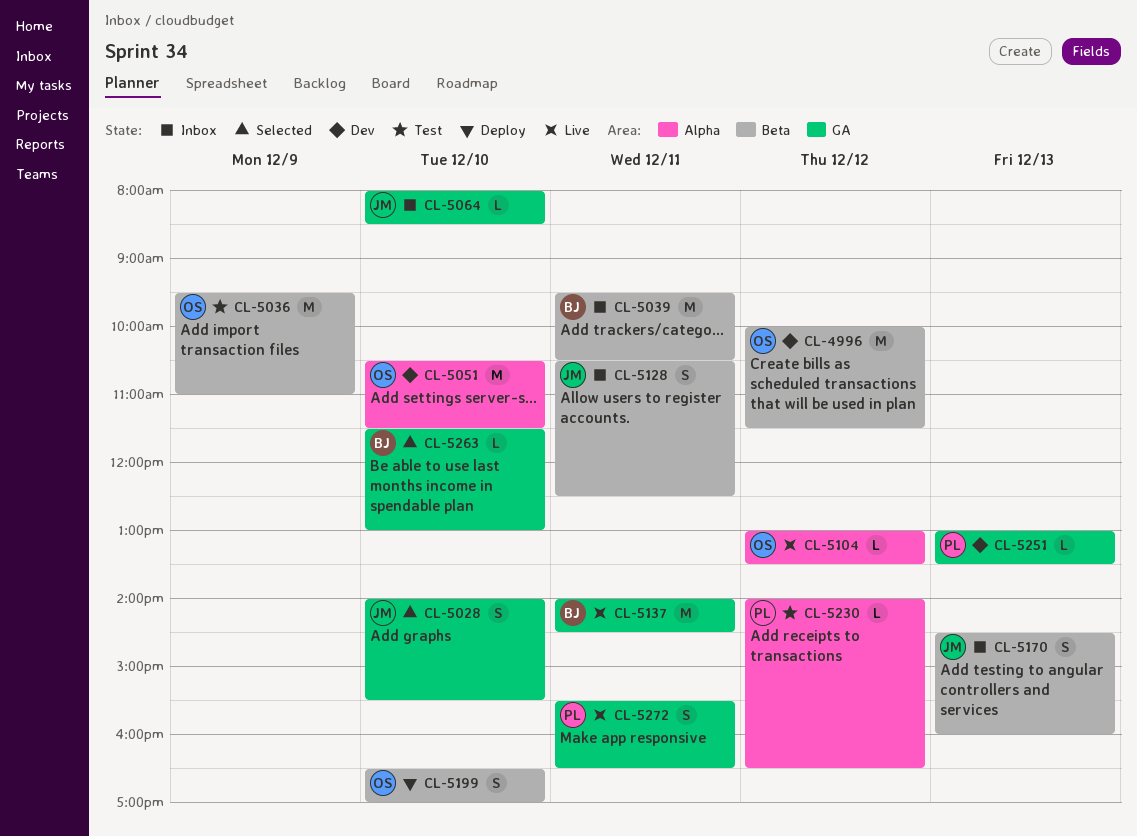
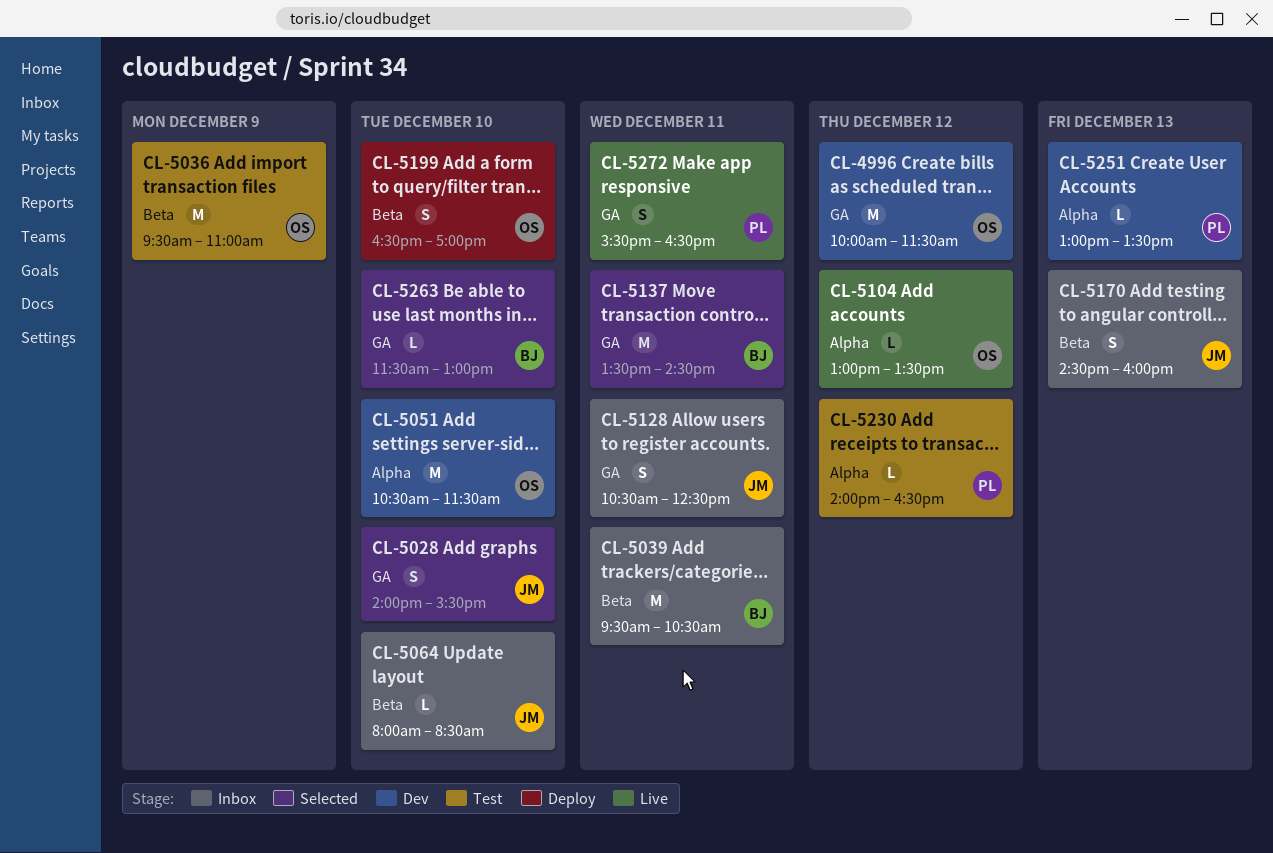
CL-4996, label: Beta -> GA
CL-5064, label: GA -> Beta
CL-5128, label: Beta -> GA
CL-5137, status: Live -> Selected
CL-5137, begins: 14:00 -> 13:30
CL-5251, label: GA -> Alpha

